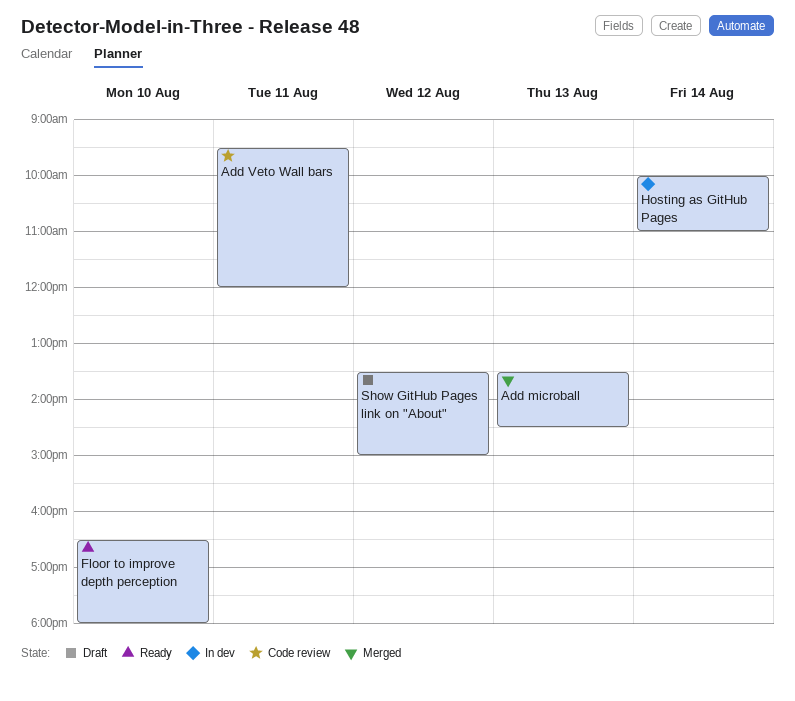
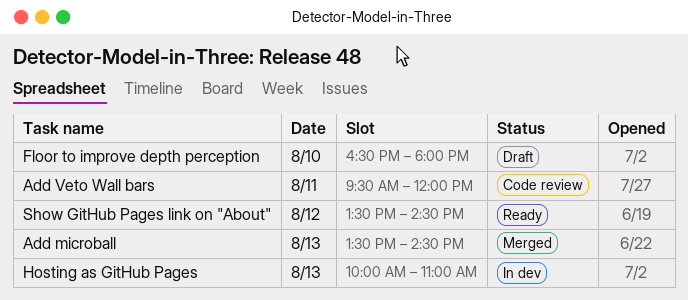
Floor to improve depth perception, status: Ready -> Draft
Hosting as GitHub Pages, day: Aug 14 -> Aug 13
Show GitHub Pages link on "About", status: Draft -> Ready
Show GitHub Pages link on "About", ends: 15:00 -> 14:30

